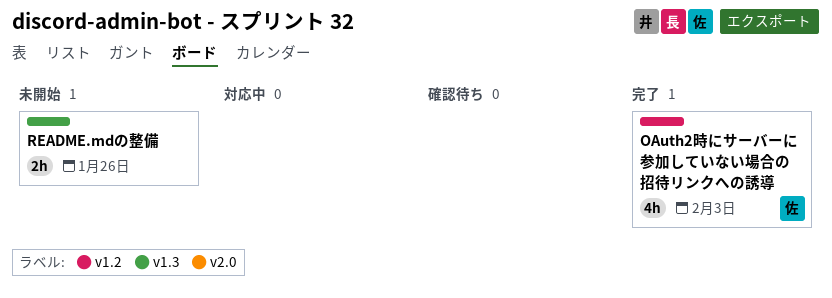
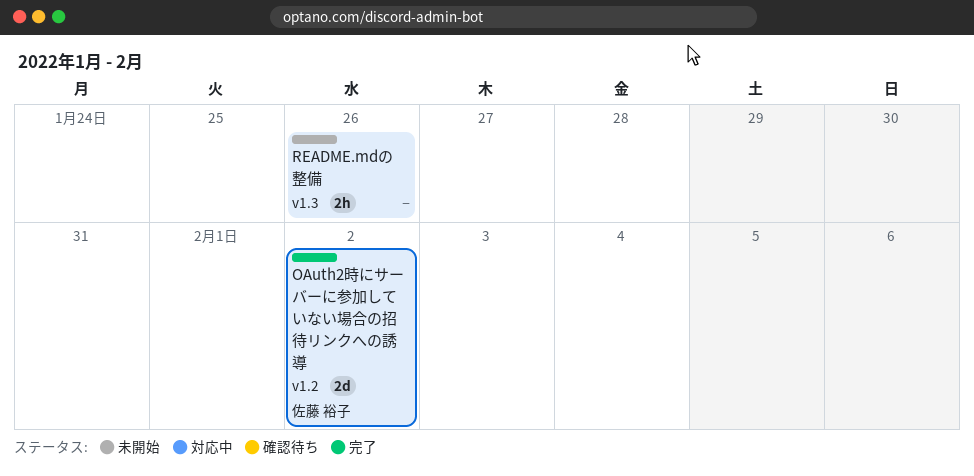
OAuth2時にサーバーに参加していない場合の招待リンクへの誘導, estimate: 4h -> 2d
OAuth2時にサーバーに参加していない場合の招待リンクへの誘導, due: Feb 3 -> Feb 2

